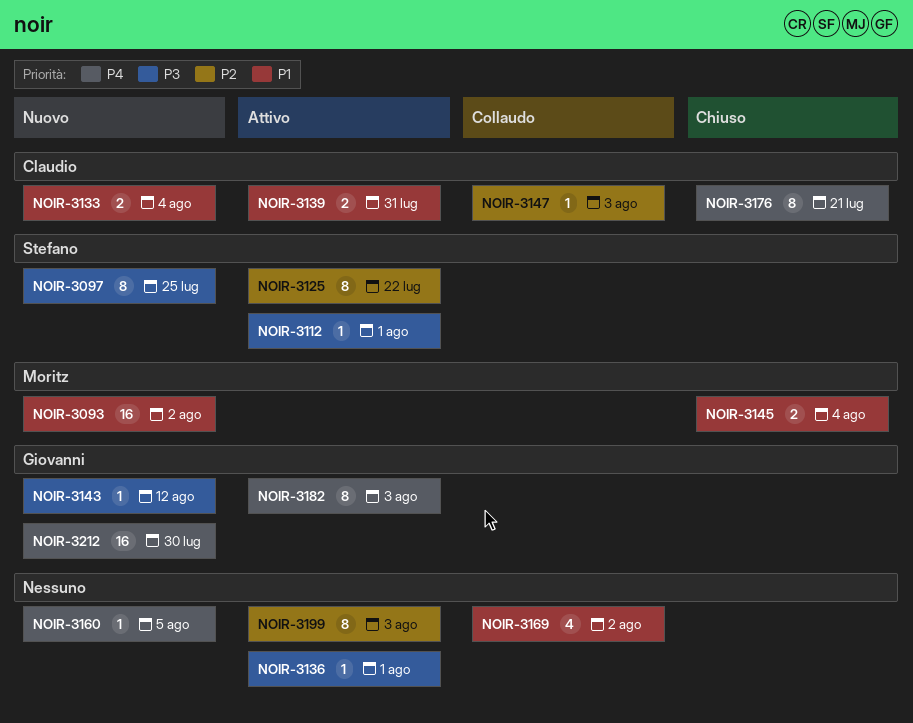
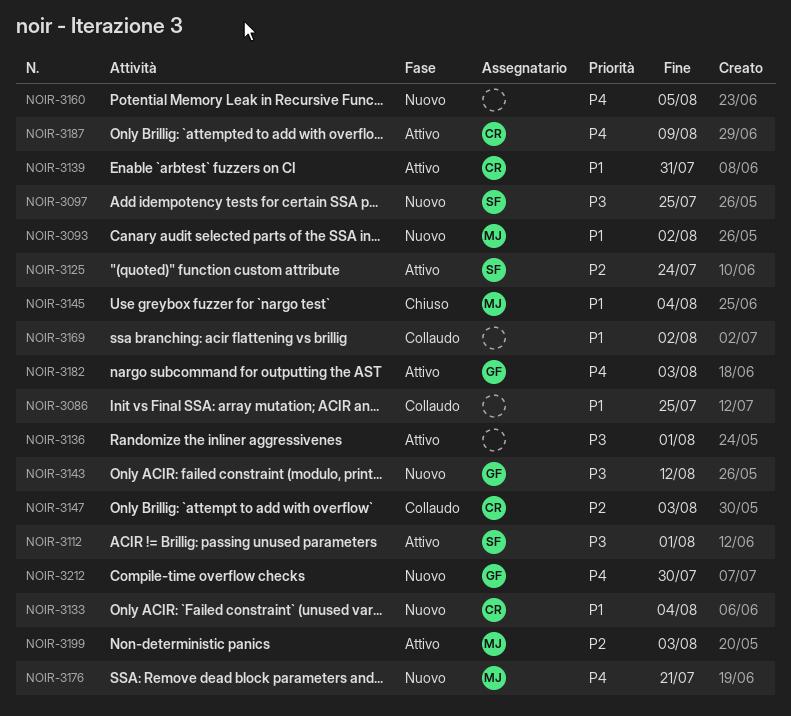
NOIR-3086: none -> present
NOIR-3125, due: Jul 22 -> Jul 24
NOIR-3176, status: Chiuso -> Nuovo
NOIR-3176, owner: Claudio -> Moritz
NOIR-3187: none -> present
NOIR-3199, owner: none -> Moritz

